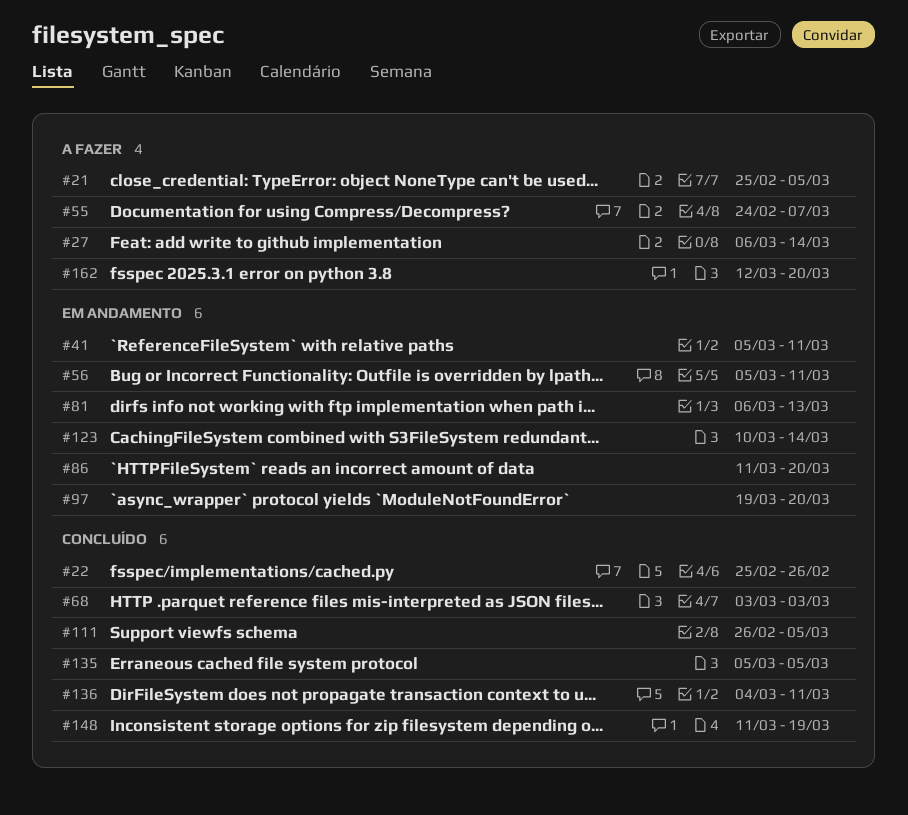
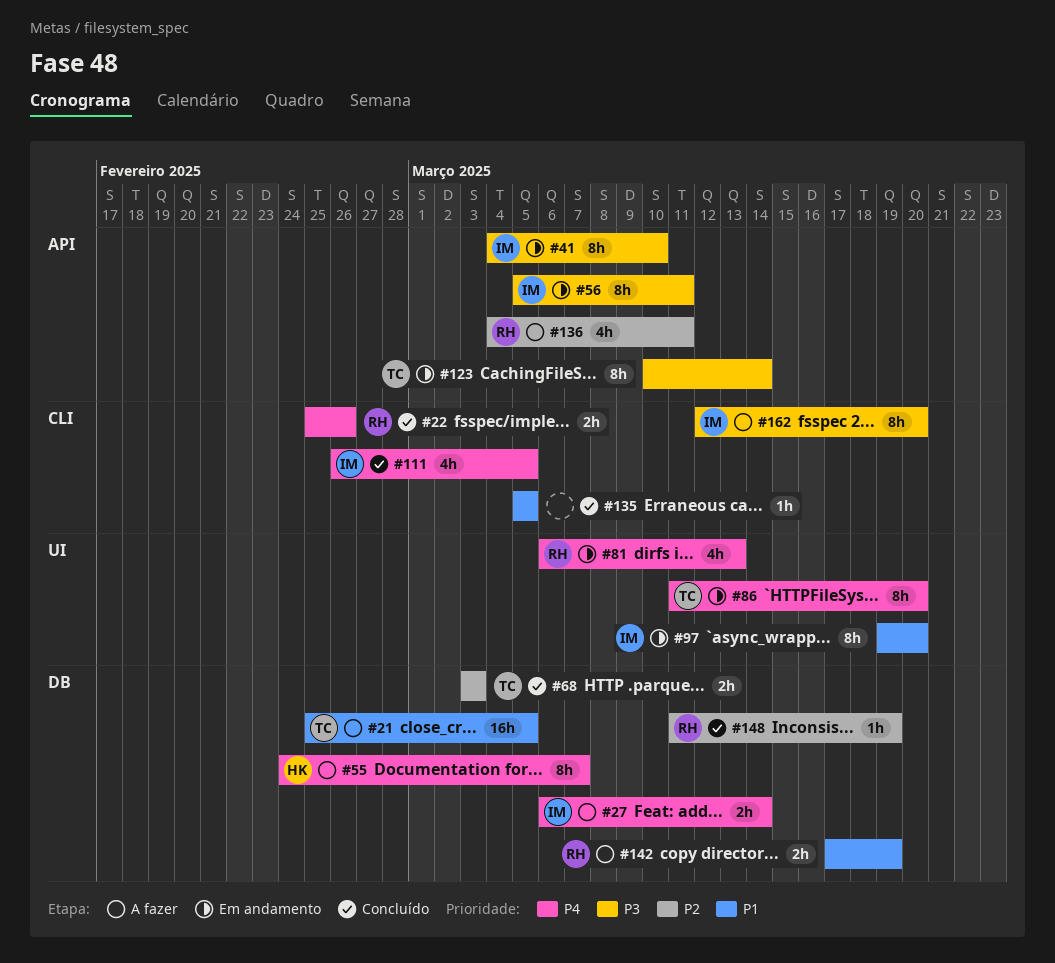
#41, start: Mar 5 -> Mar 4
#41, due: Mar 11 -> Mar 10
#136, status: Concluído -> A fazer
#142: none -> present

